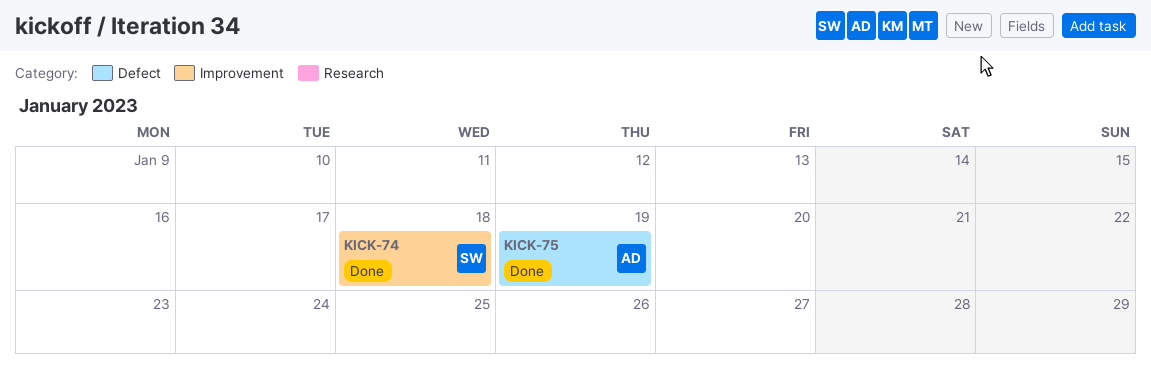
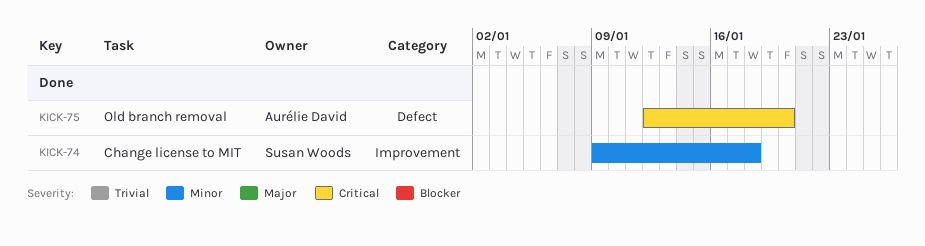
KICK-75, due: Jan 19 -> Jan 20

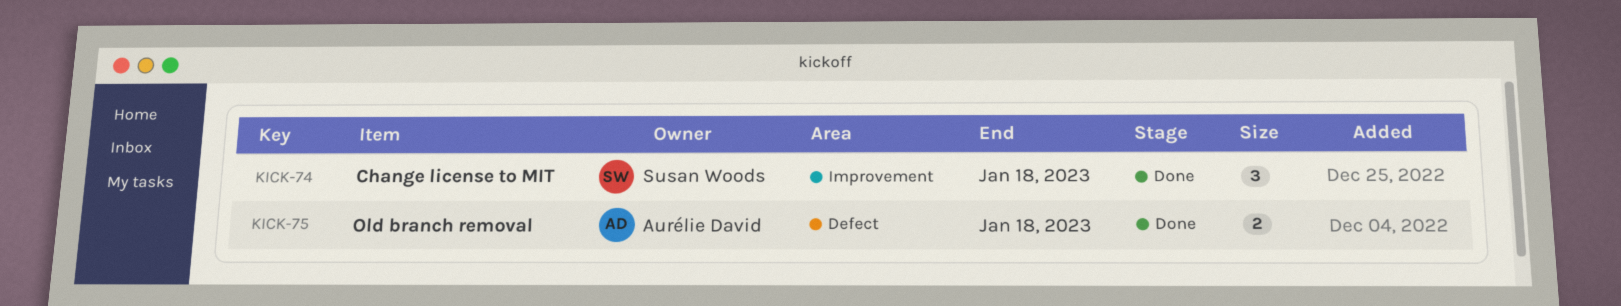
KICK-75, due: Jan 20 -> Jan 18

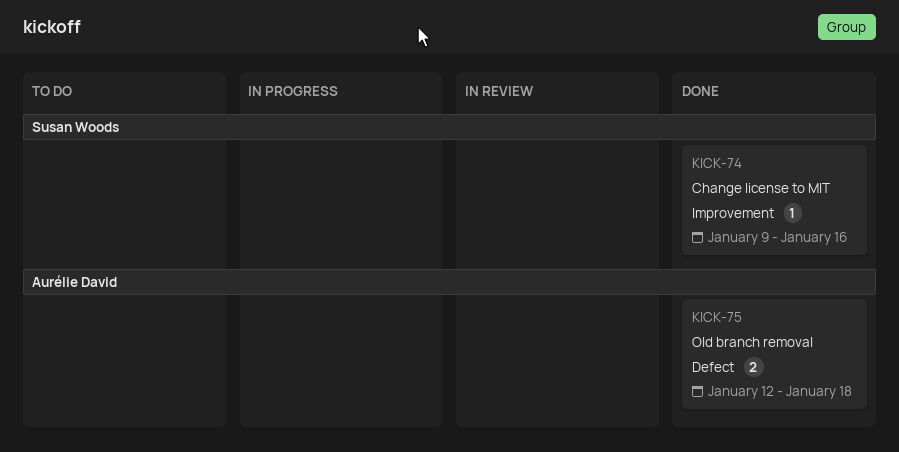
KICK-74, estimate: 3 -> 1
KICK-74, due: Jan 18 -> Jan 16

